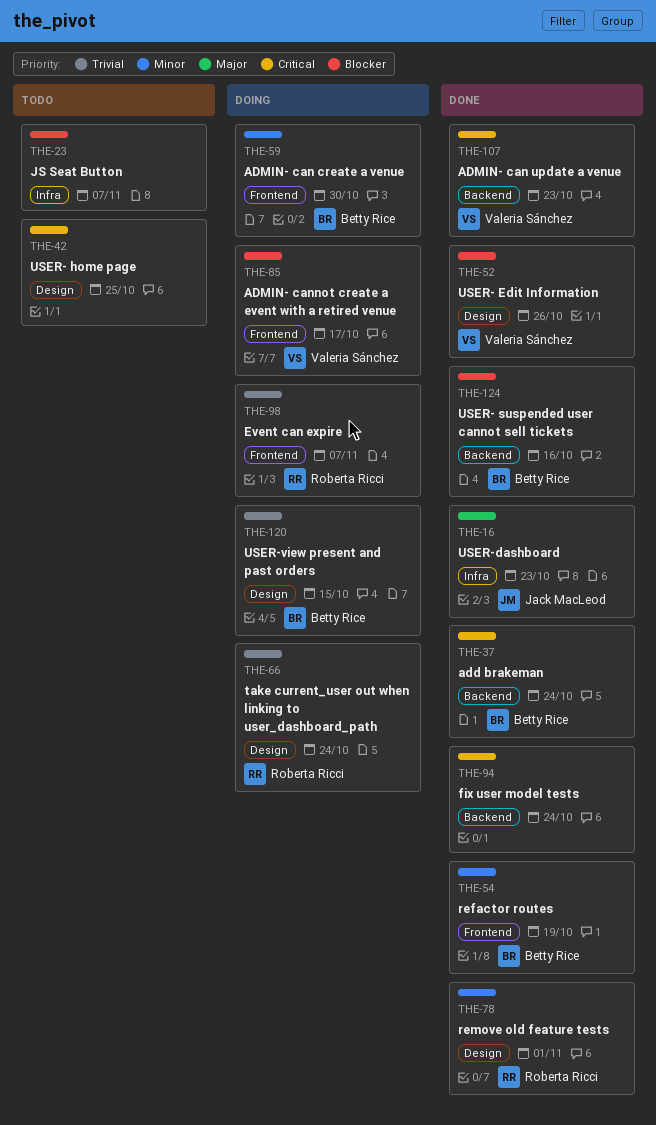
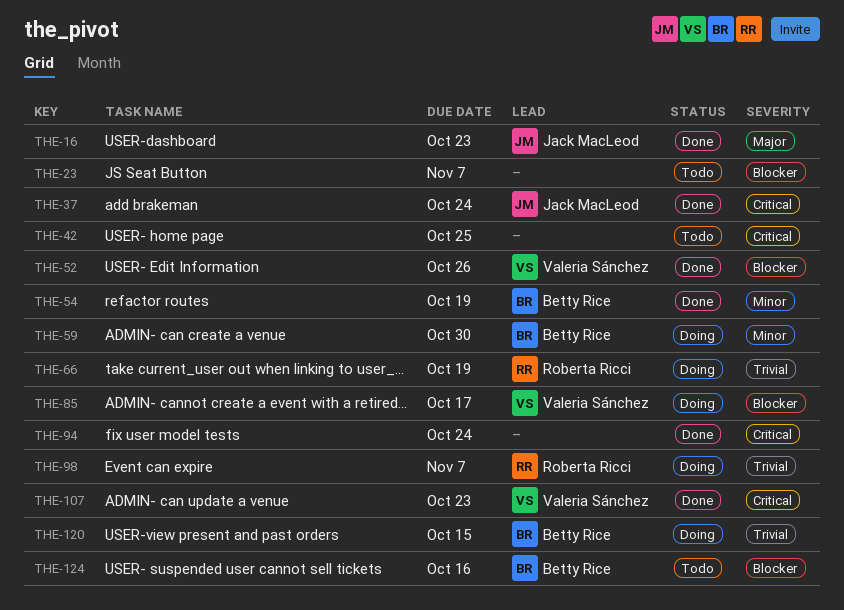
THE-37, owner: Betty Rice -> Jack MacLeod
THE-66, due: Oct 24 -> Oct 19
THE-78: present -> none
THE-124, status: Done -> Todo

